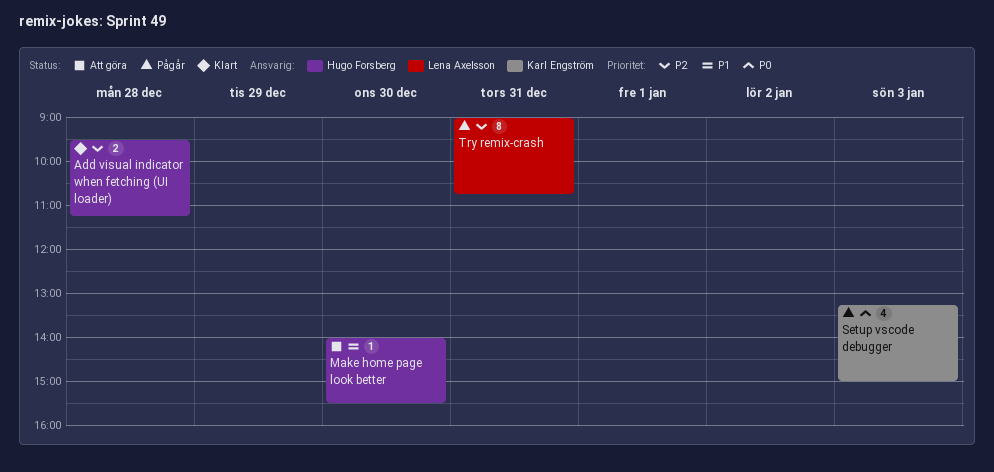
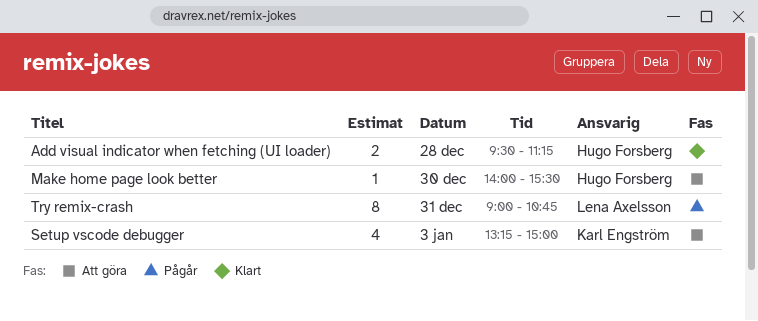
Setup vscode debugger, status: Pågår -> Att göra

